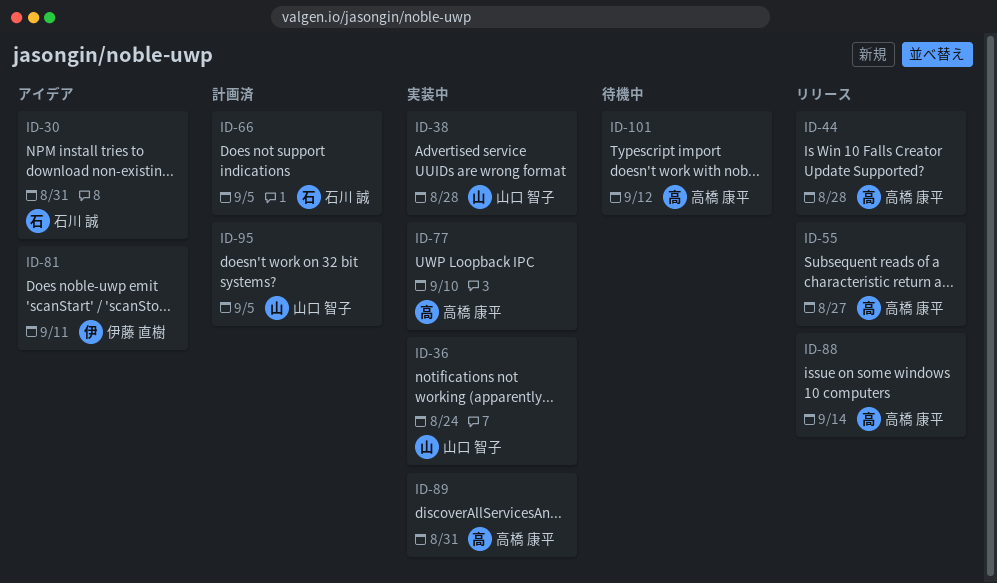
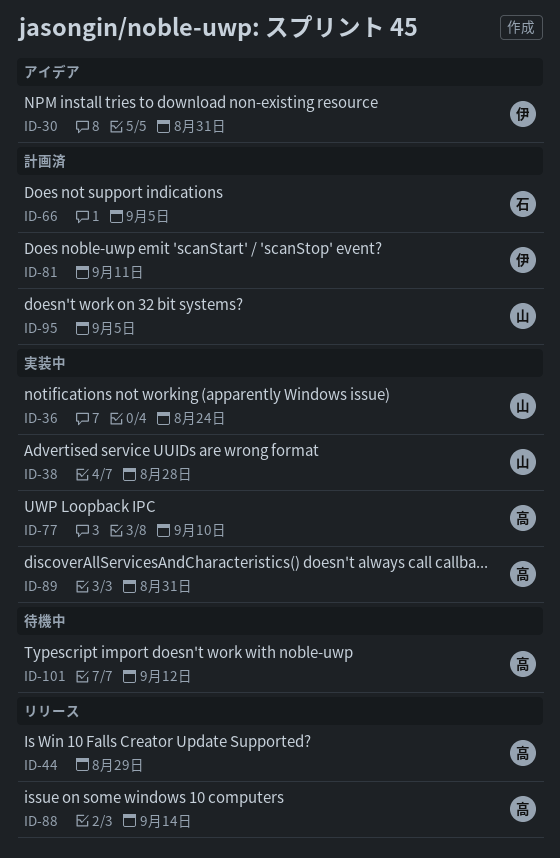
ID-30, owner: 石川 誠 -> 伊藤 直樹
ID-44, due: Aug 28 -> Aug 29
ID-55: present -> none
ID-81, status: アイデア -> 計画済

